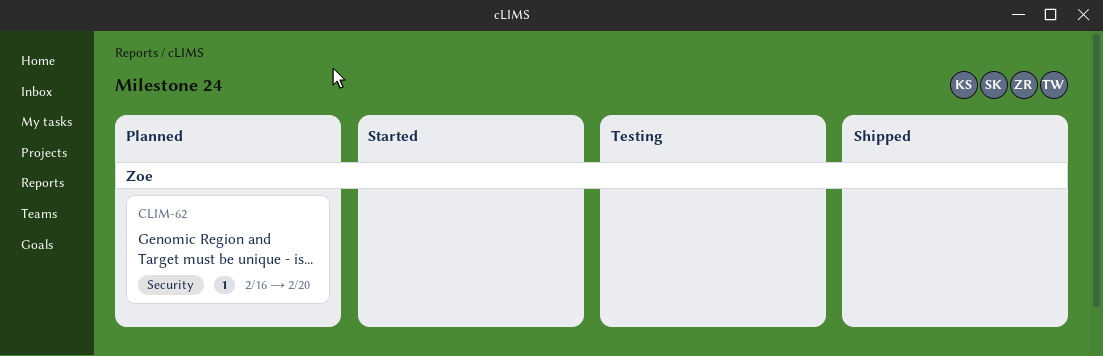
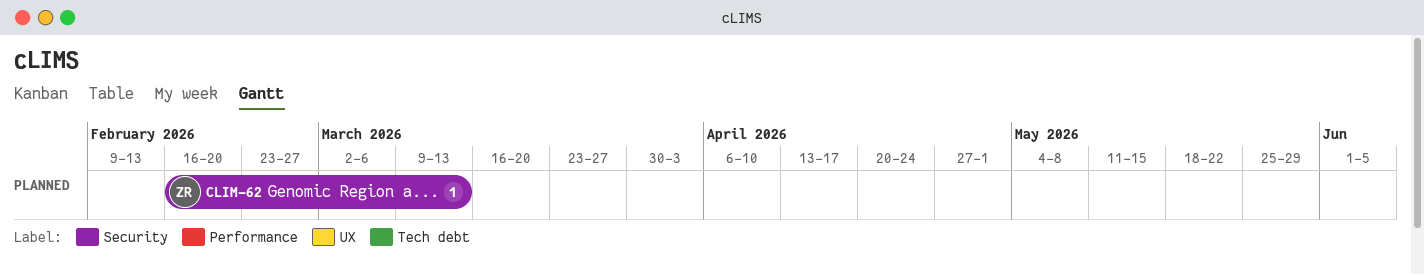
CLIM-62, due: Feb 20 -> Mar 13

